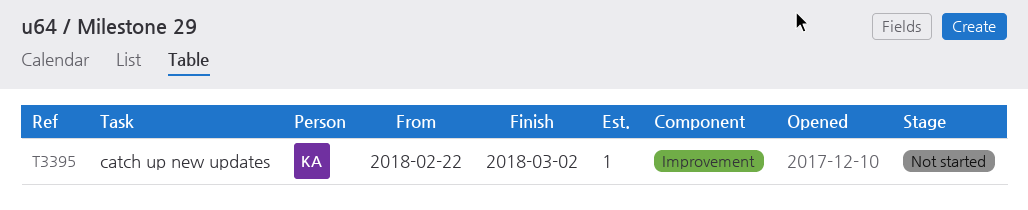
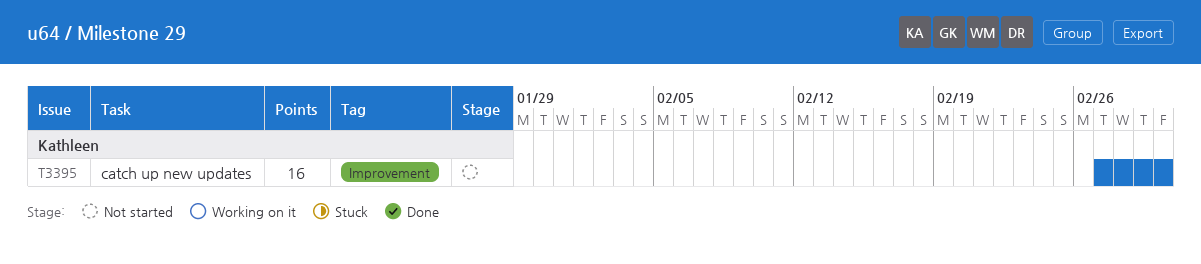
T3395, estimate: 1 -> 16
T3395, start: Feb 22 -> Feb 27

